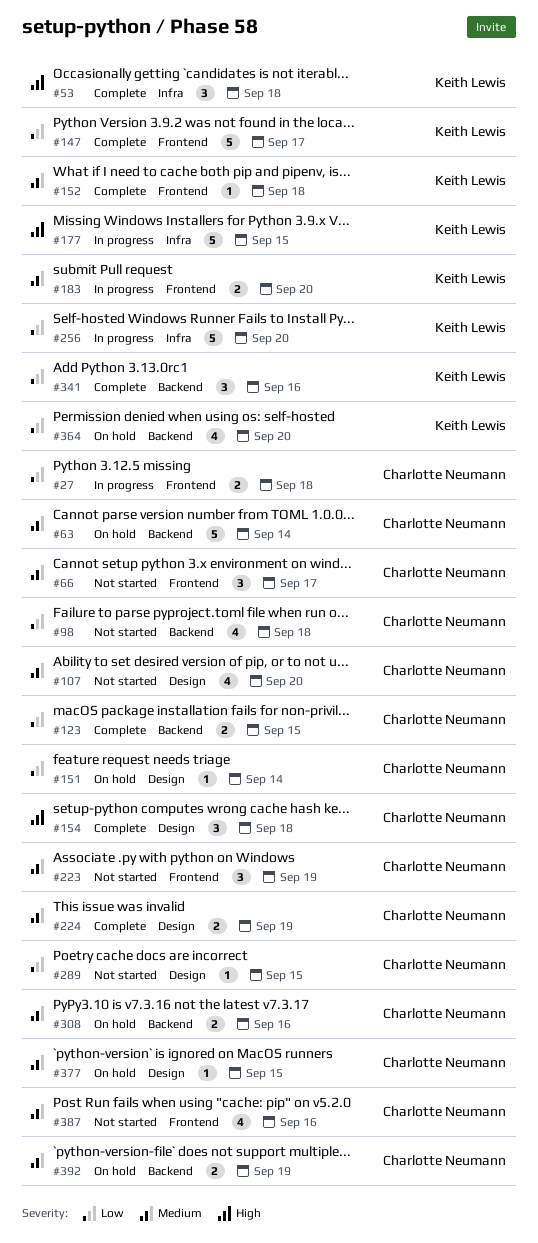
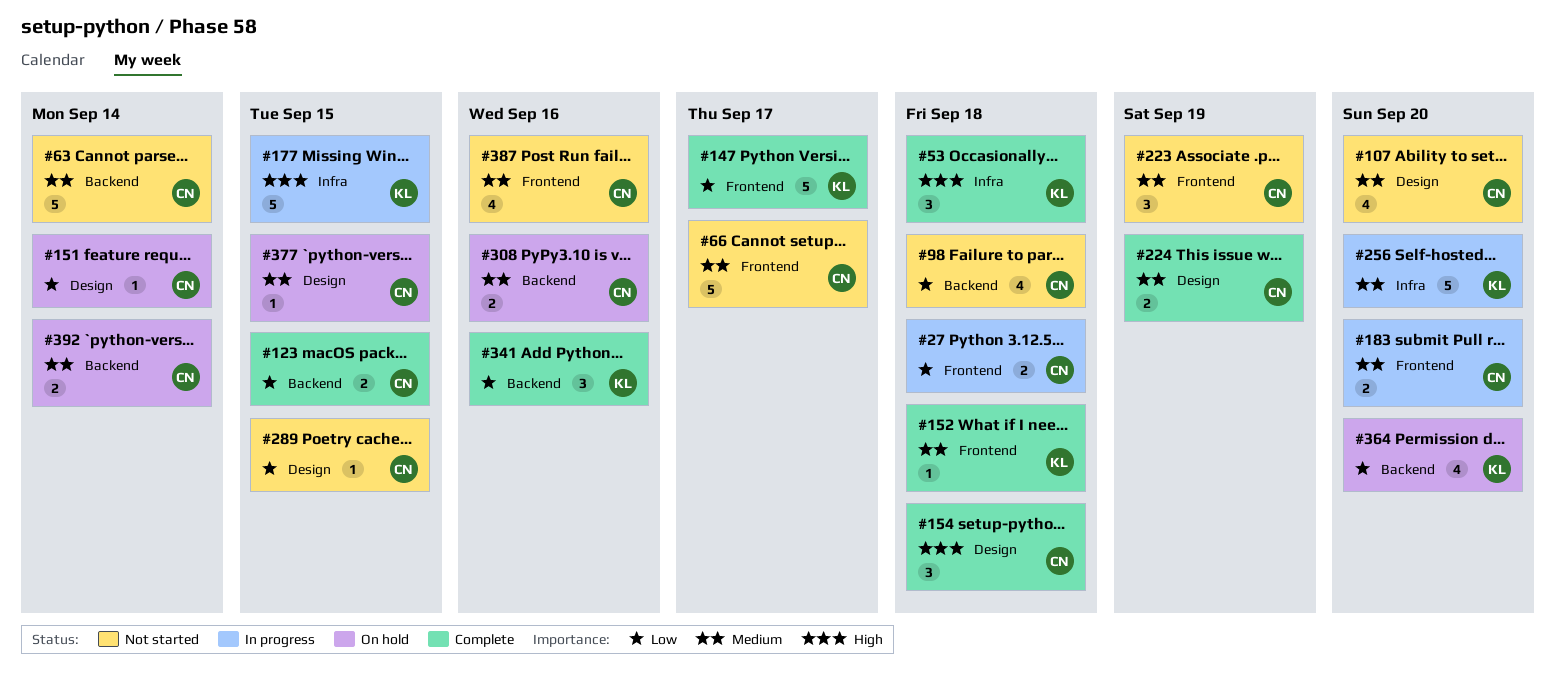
#63, status: On hold -> Not started
#66, estimate: 3 -> 5
#183, owner: Keith Lewis -> Charlotte Neumann
#256, priority: Low -> Medium
#392, due: Sep 19 -> Sep 14

